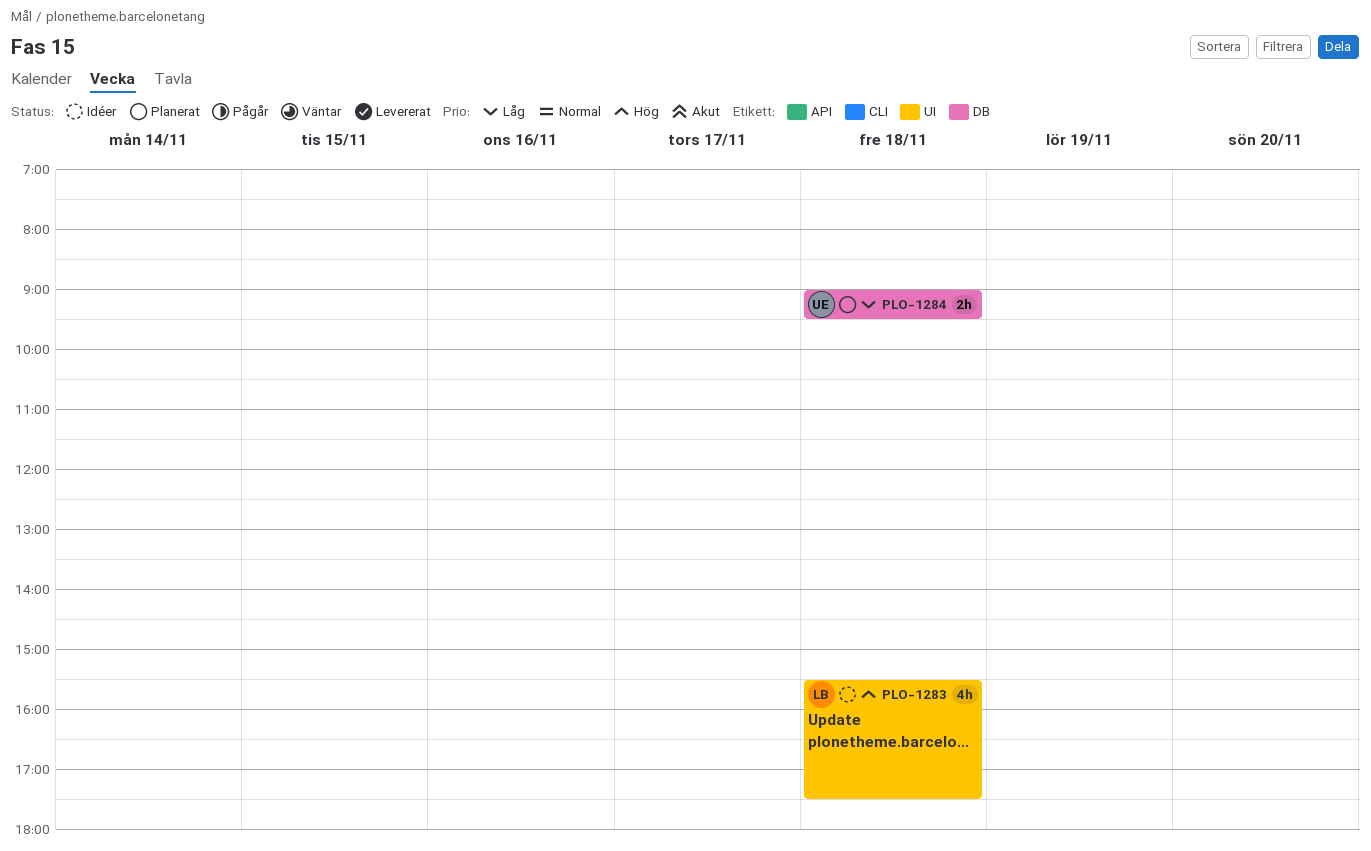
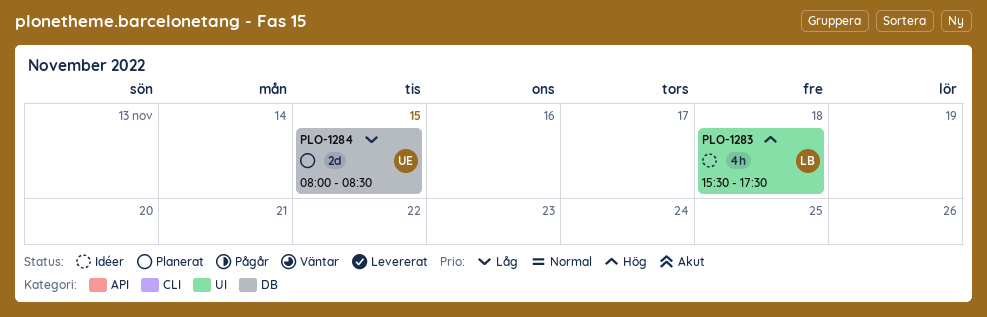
PLO-1284, estimate: 2h -> 2d
PLO-1284, day: Nov 18 -> Nov 15
PLO-1284, begins: 09:00 -> 08:00
PLO-1284, ends: 09:30 -> 08:30

